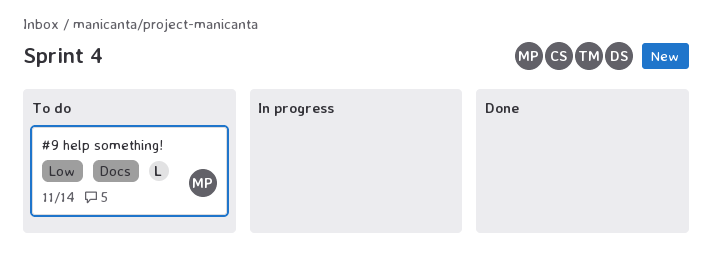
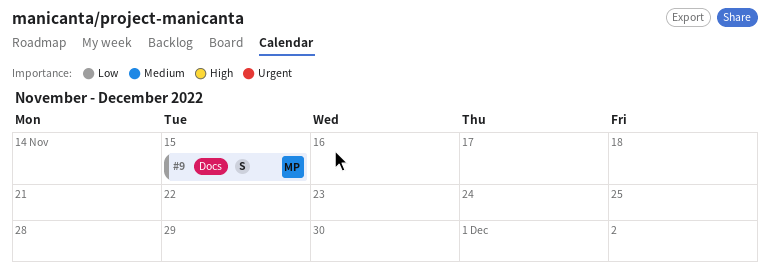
#9, estimate: L -> S
#9, due: Nov 14 -> Nov 15

